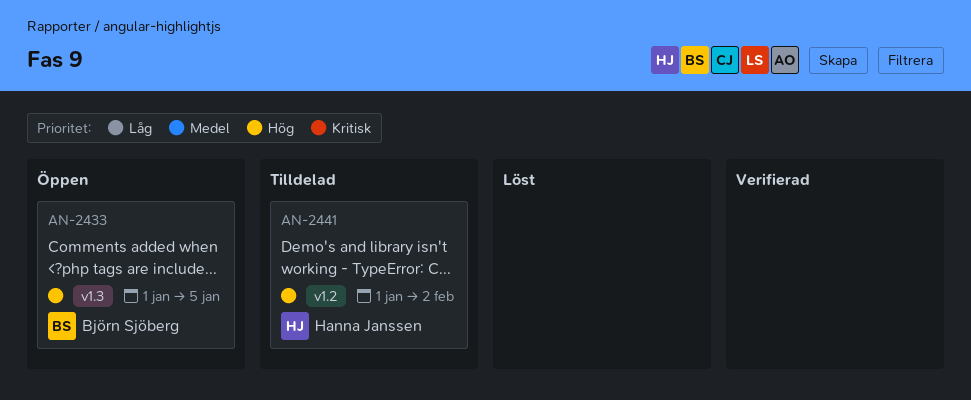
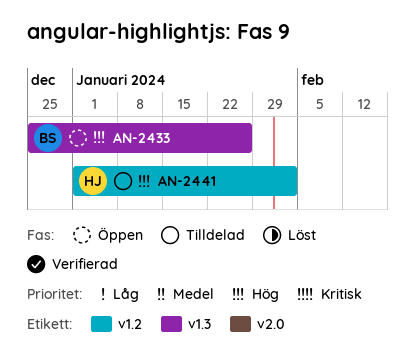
AN-2433, start: Jan 1 -> Dec 25
AN-2433, due: Jan 5 -> Jan 26

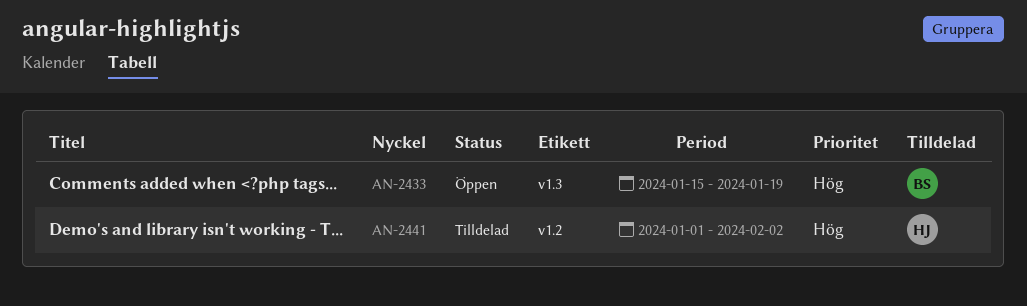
AN-2433, start: Dec 25 -> Jan 15
AN-2433, due: Jan 26 -> Jan 19

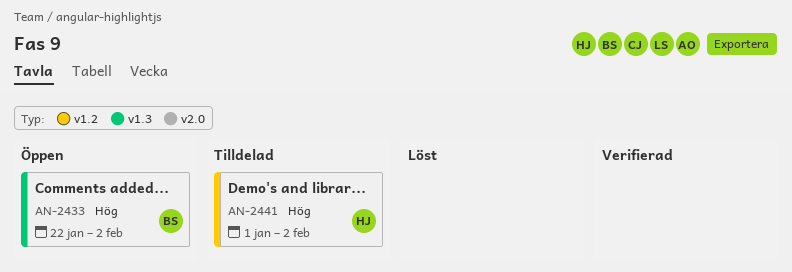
AN-2433, start: Jan 15 -> Jan 22
AN-2433, due: Jan 19 -> Feb 2

